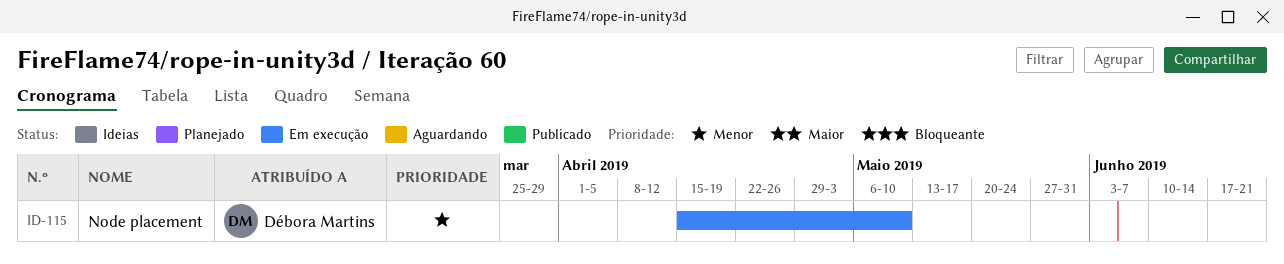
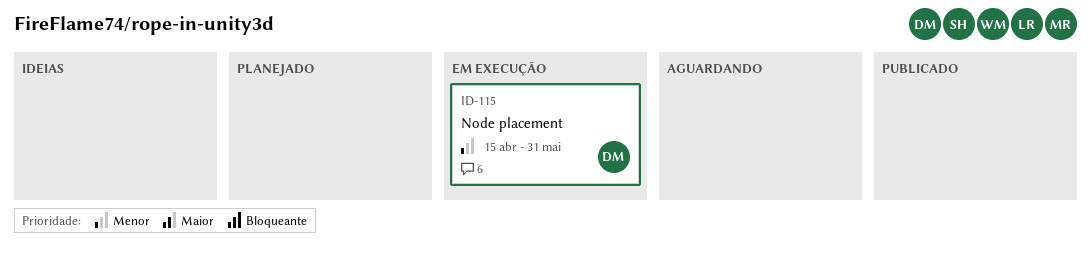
ID-115, due: May 10 -> May 31

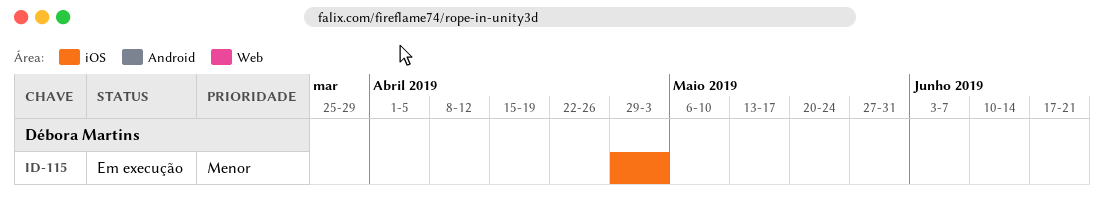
ID-115, start: Apr 15 -> Apr 29
ID-115, due: May 31 -> May 3

